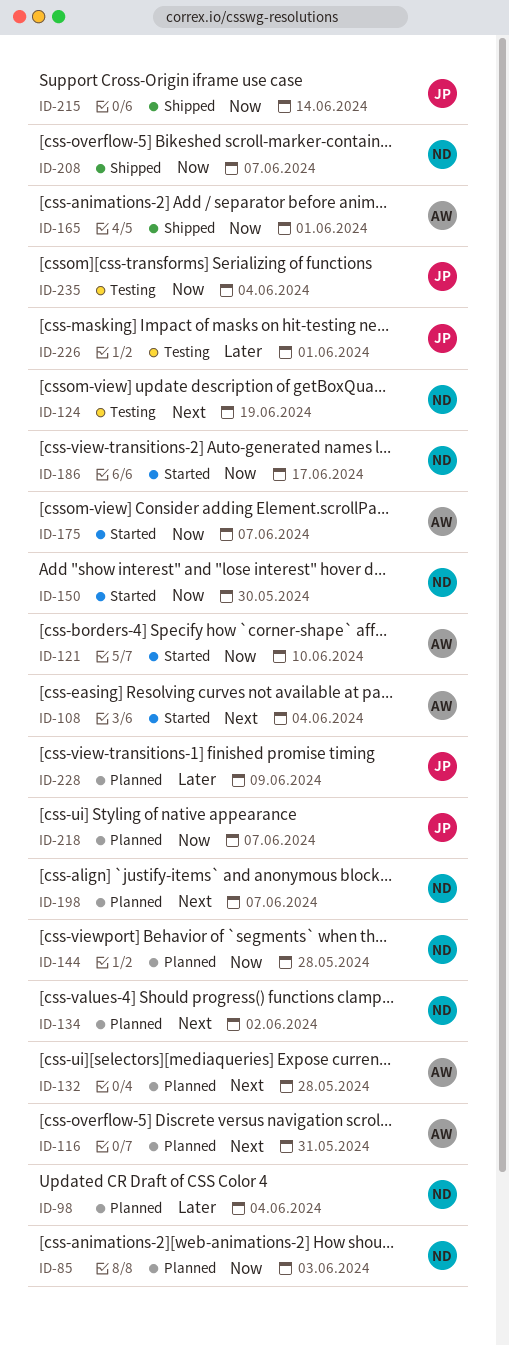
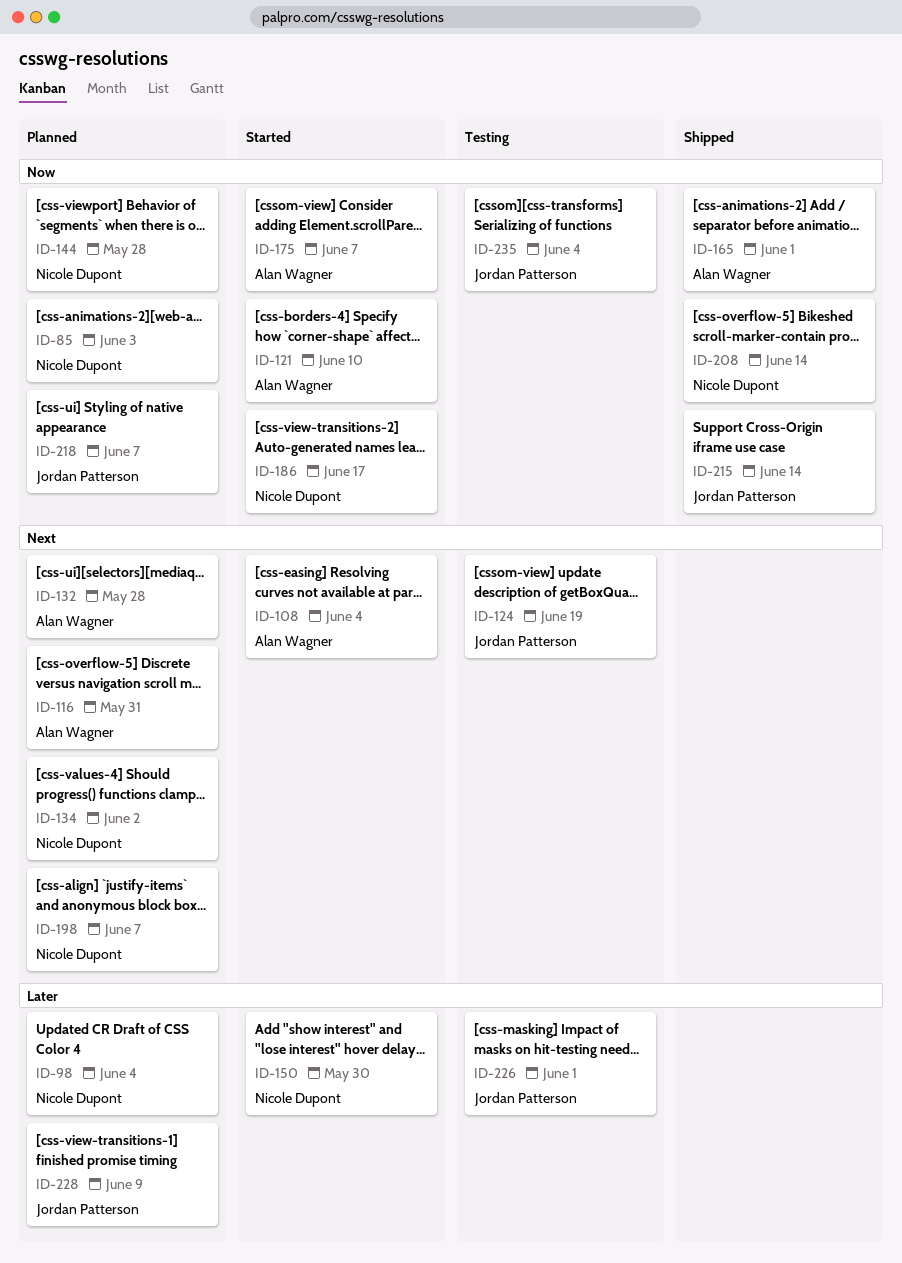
ID-124, owner: Nicole Dupont -> Jordan Patterson
ID-150, priority: Now -> Later
ID-208, due: Jun 7 -> Jun 14

